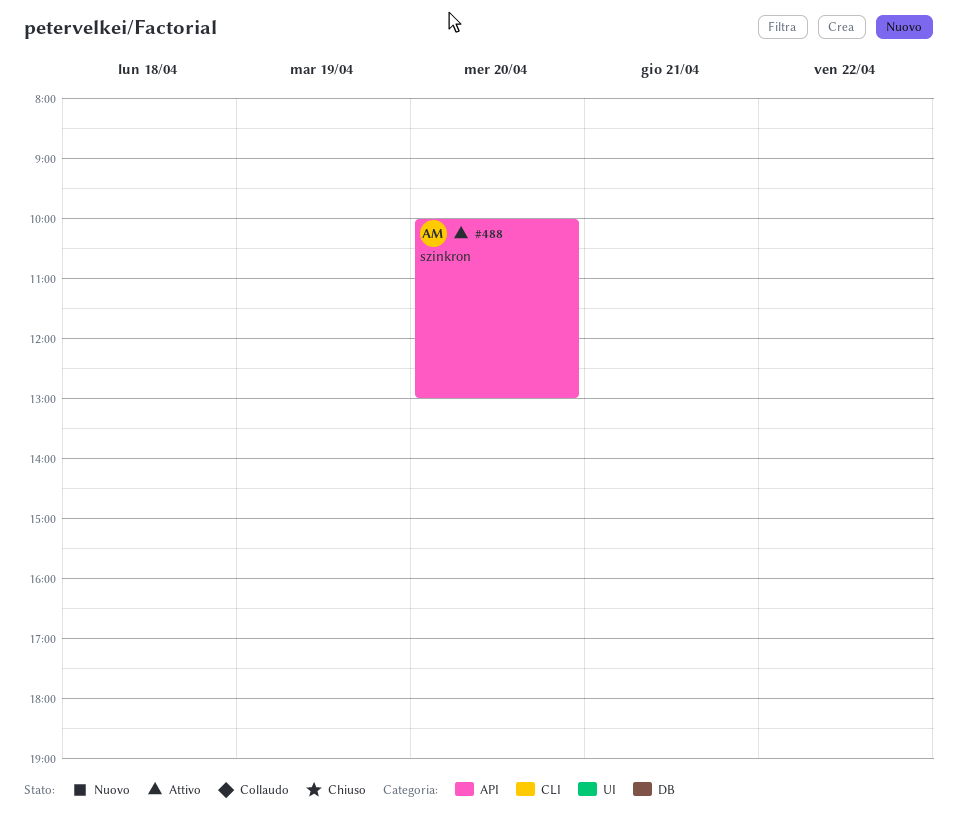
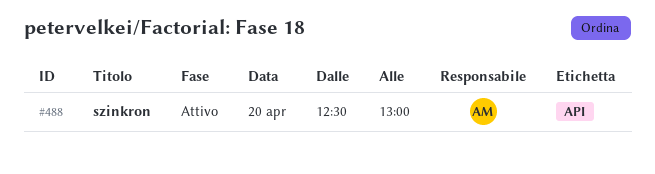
#488, begins: 10:00 -> 12:30

